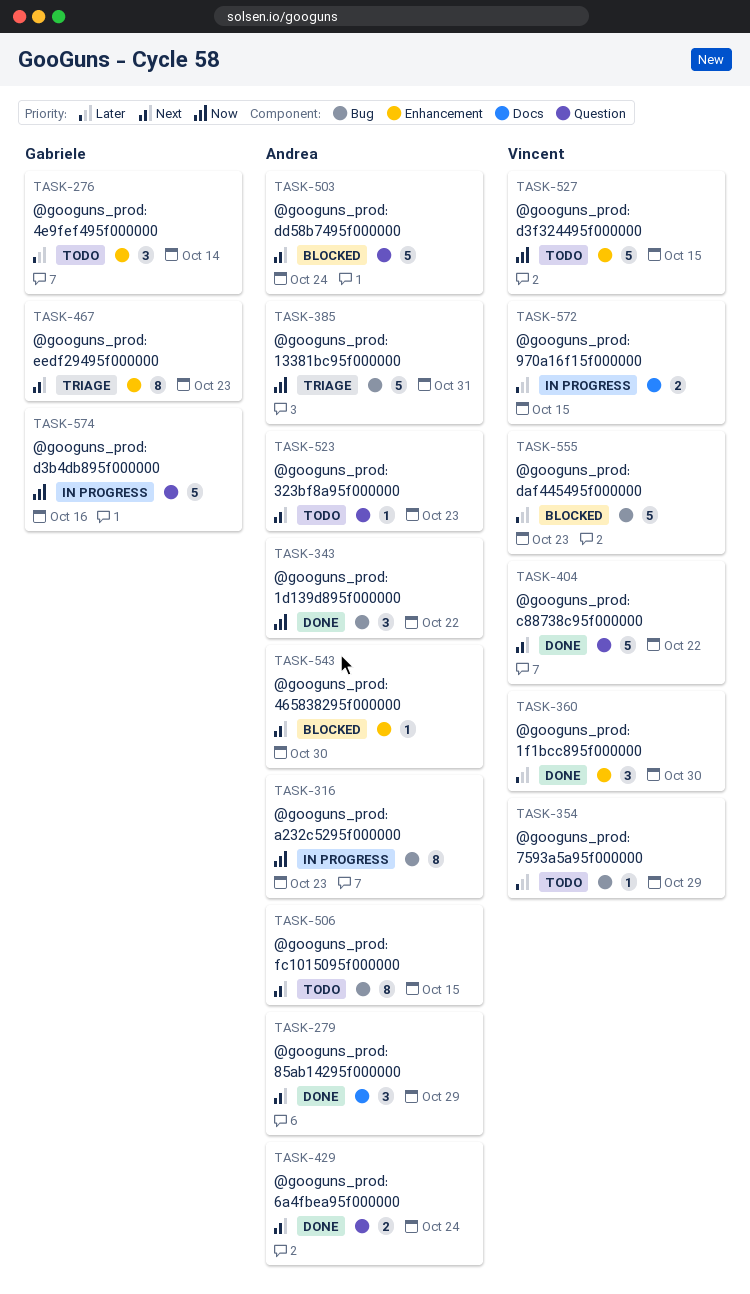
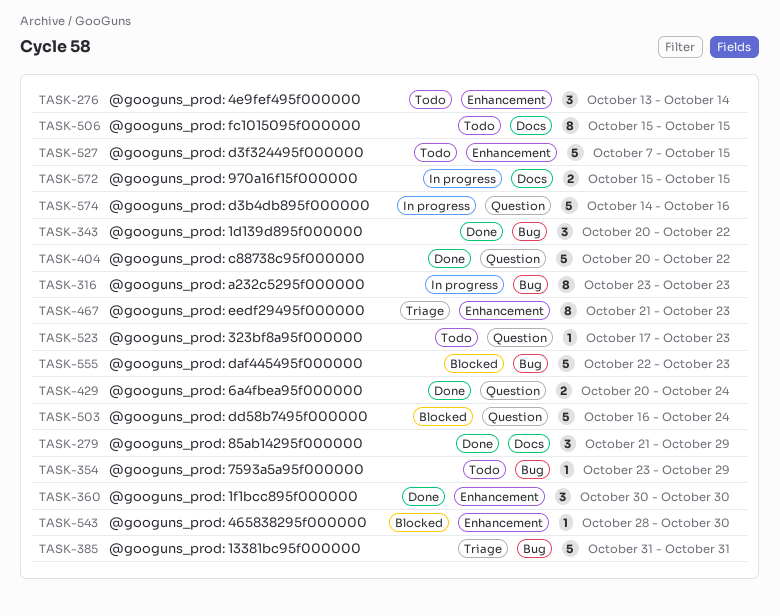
TASK-506, label: Bug -> Docs

